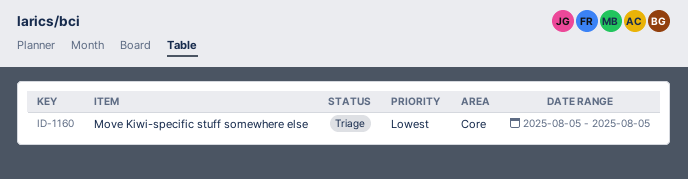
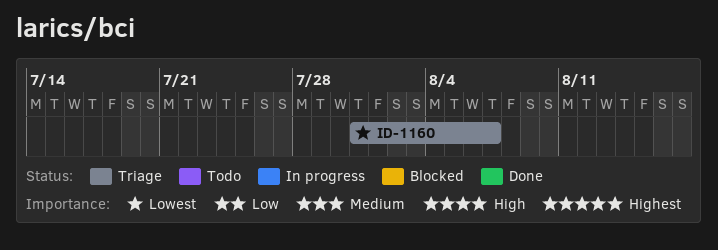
ID-1160, start: Aug 5 -> Jul 31
ID-1160, due: Aug 5 -> Aug 7

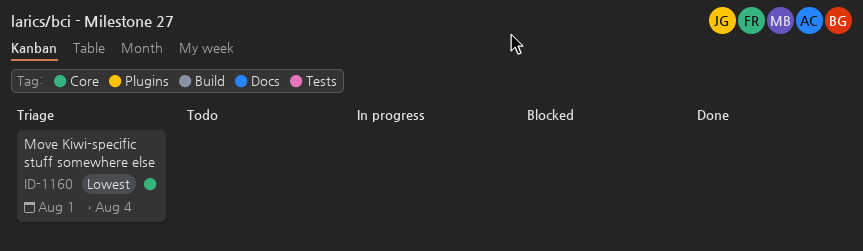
ID-1160, start: Jul 31 -> Aug 1
ID-1160, due: Aug 7 -> Aug 4

